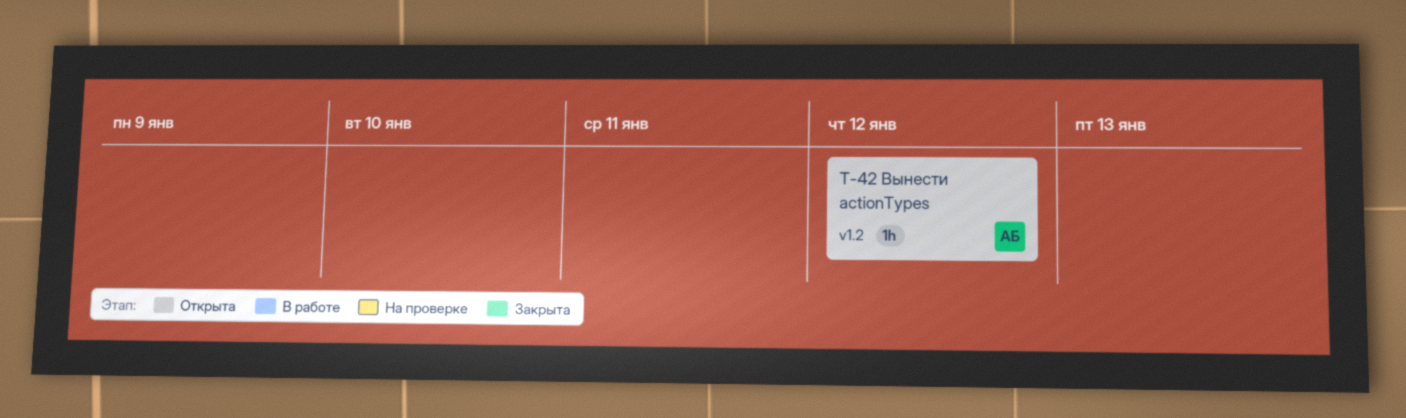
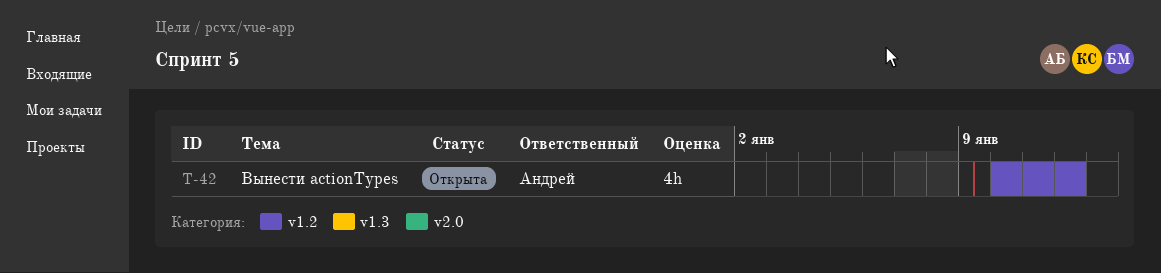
T-42, estimate: 1h -> 4h

